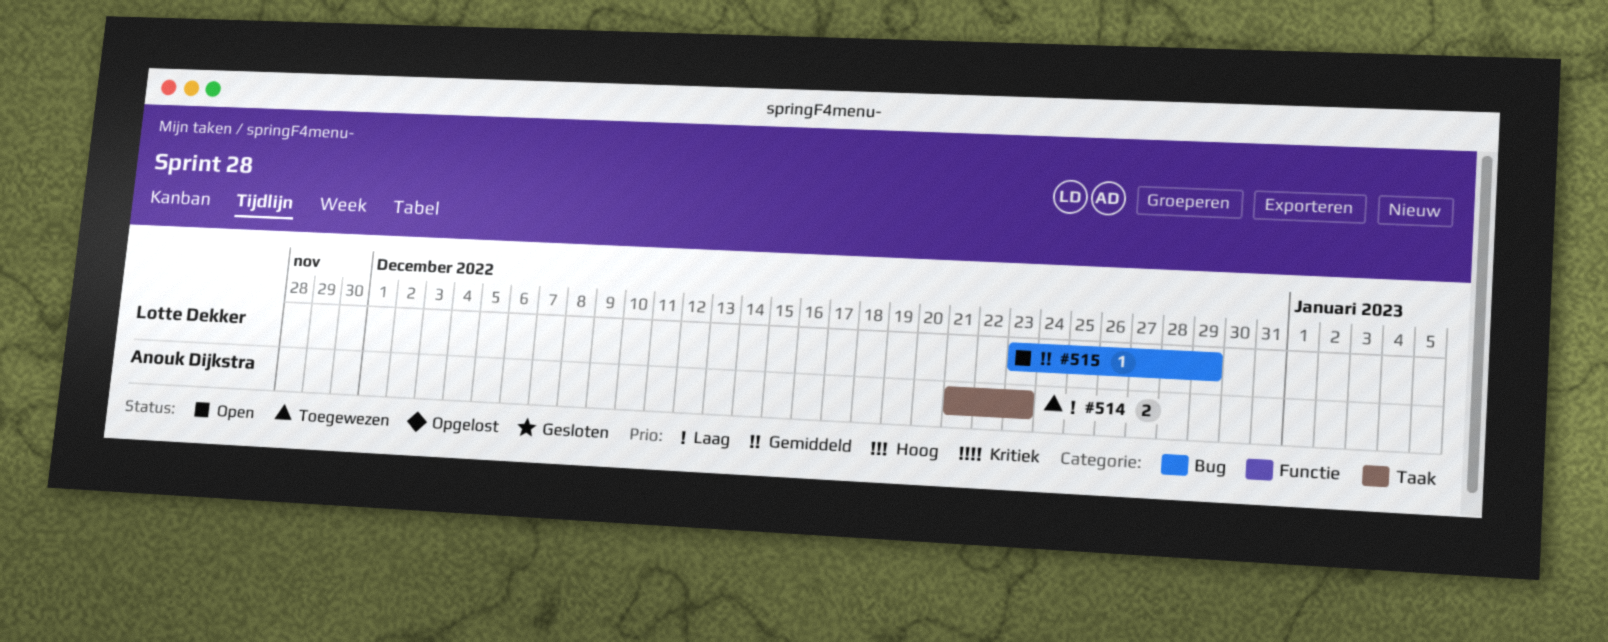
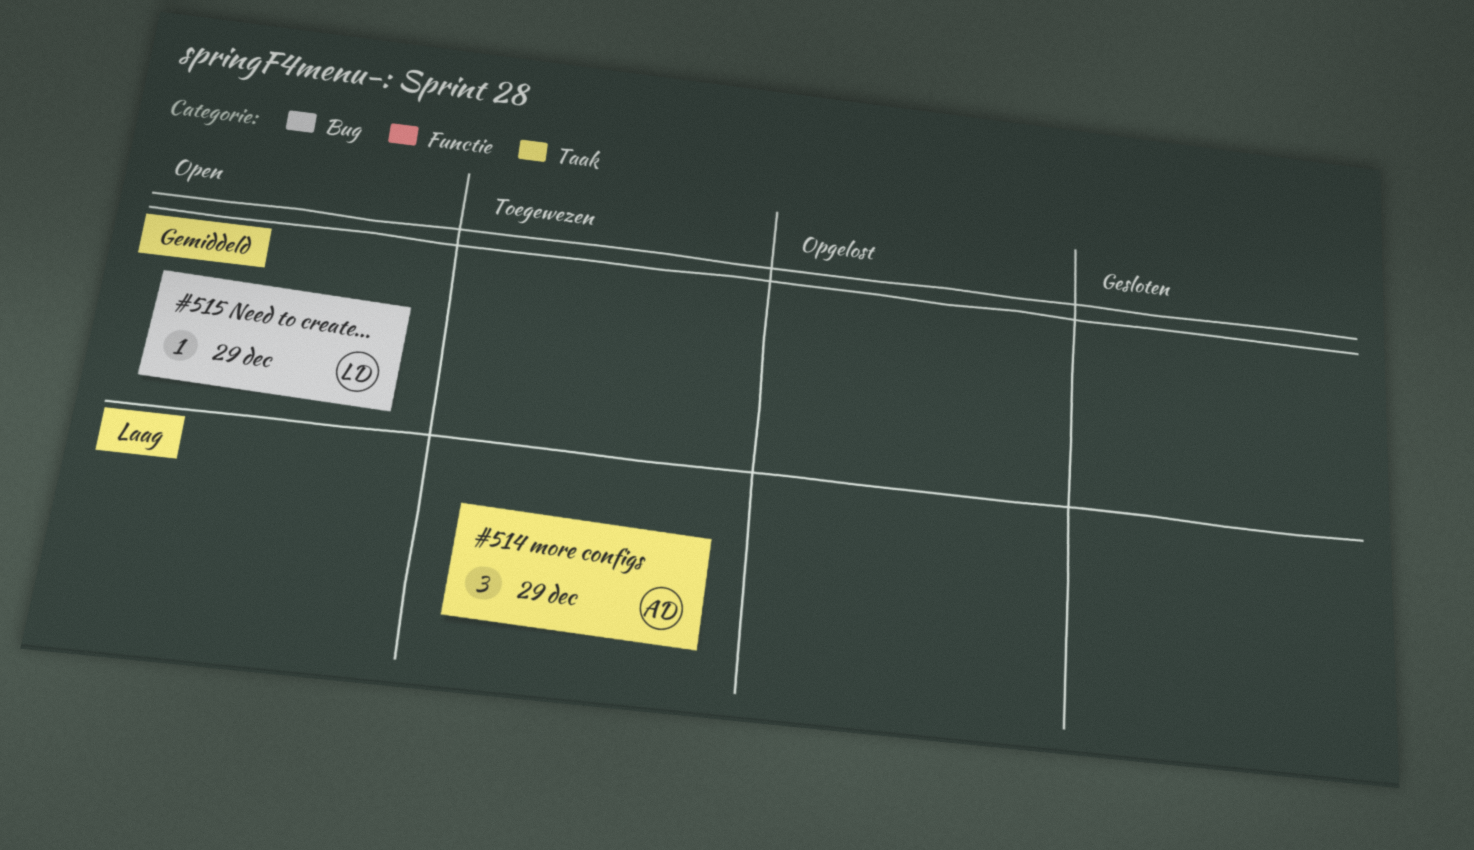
#514, estimate: 2 -> 3
#514, due: Dec 23 -> Dec 29

